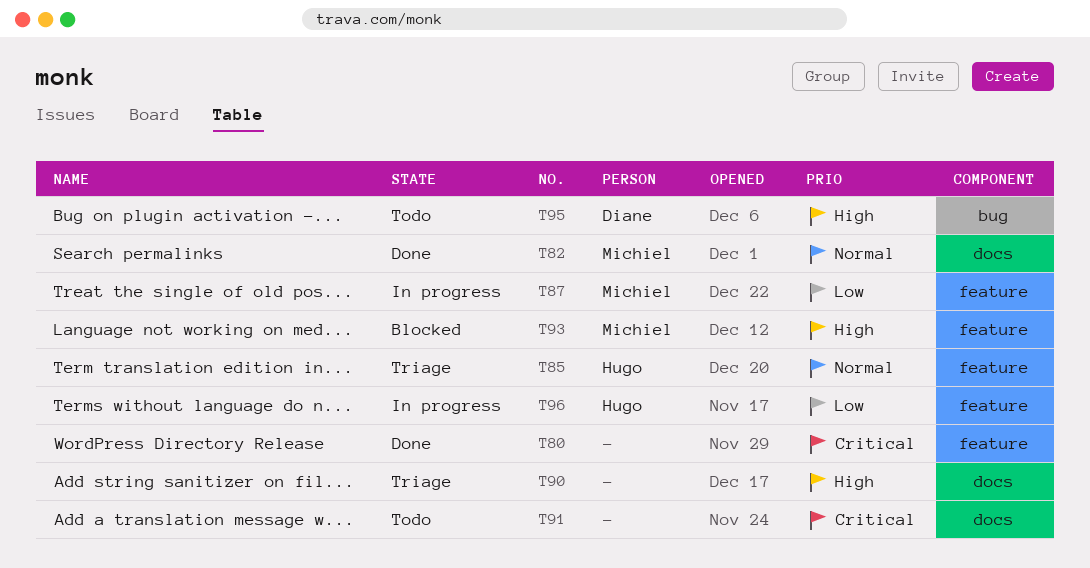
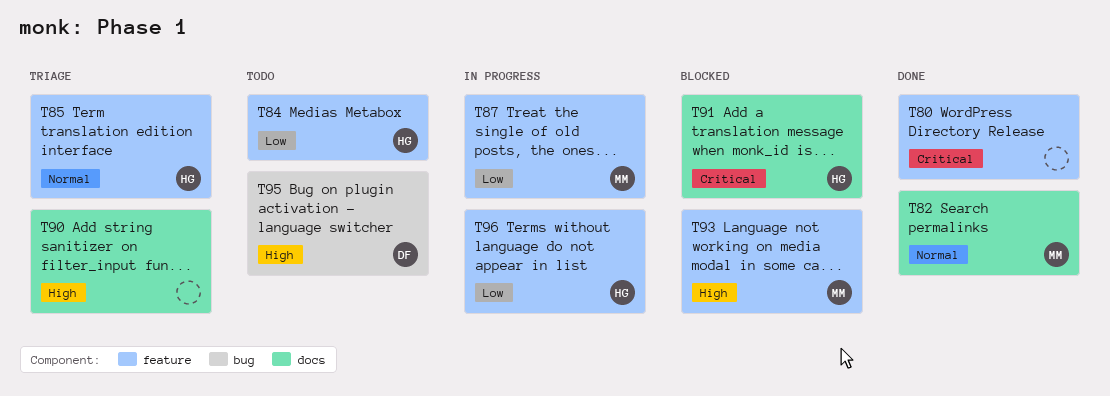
T84: none -> present
T91, status: Todo -> Blocked
T91, owner: none -> Hugo

